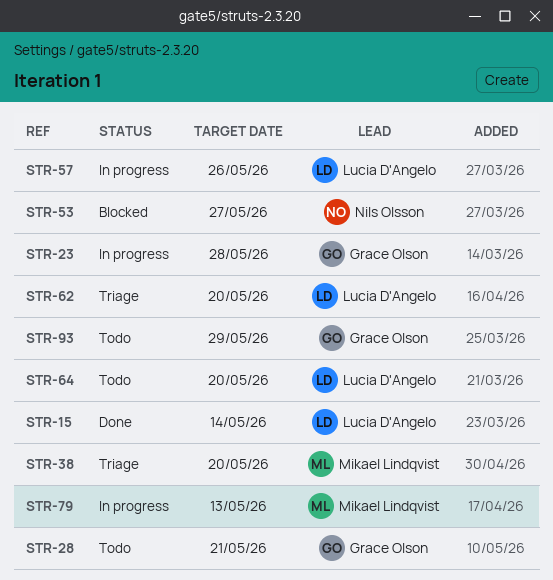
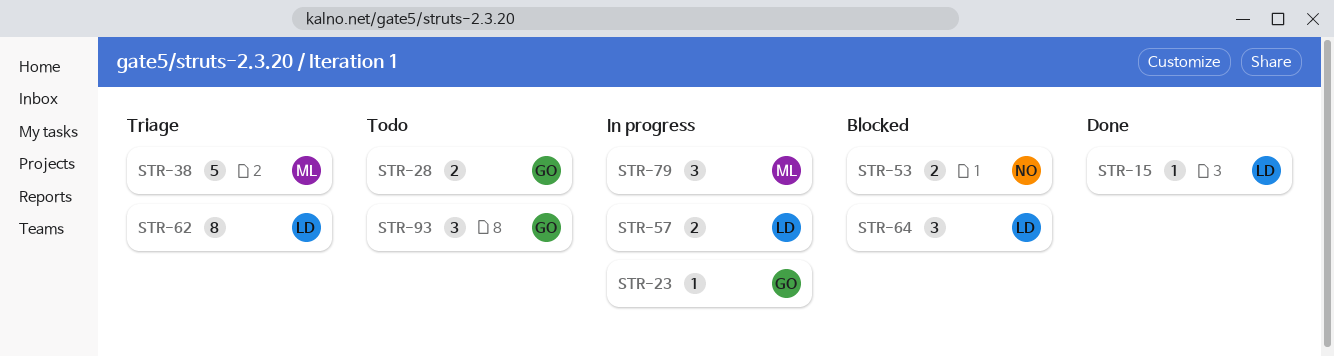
STR-64, status: Todo -> Blocked

